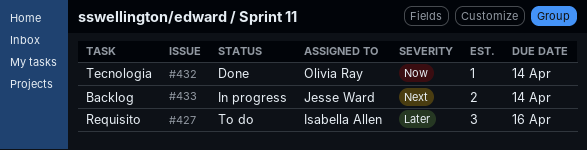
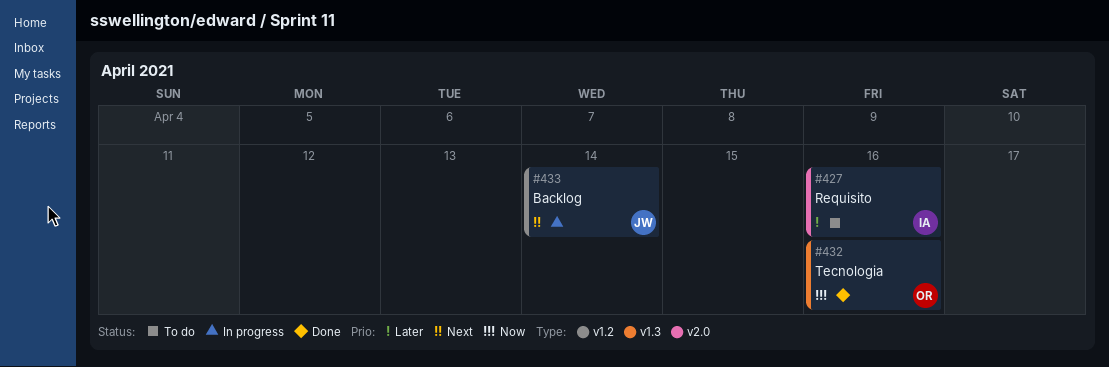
#432, due: Apr 14 -> Apr 16

